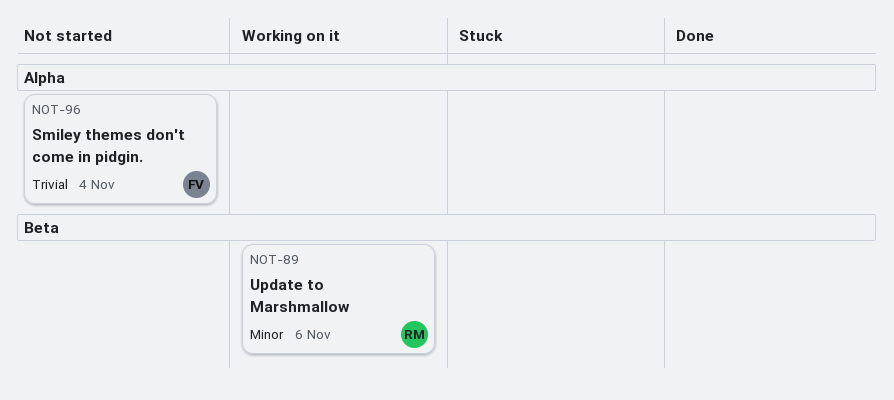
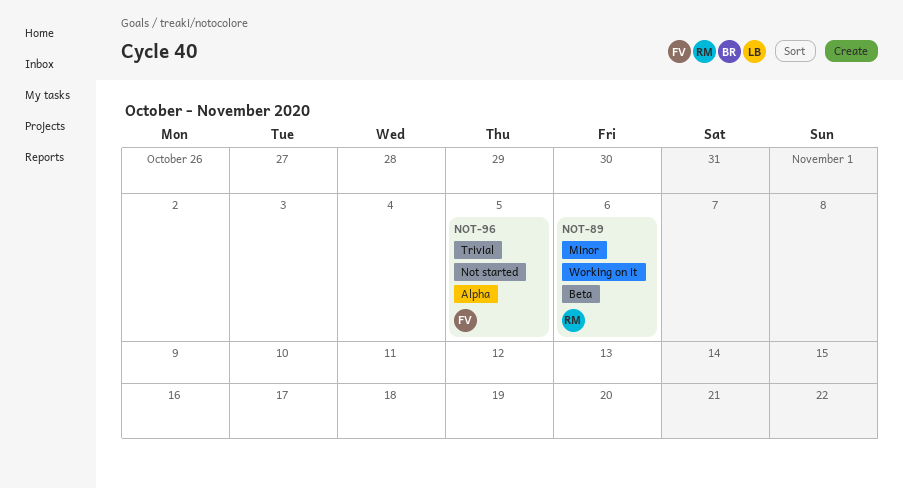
NOT-96, due: Nov 4 -> Nov 5

